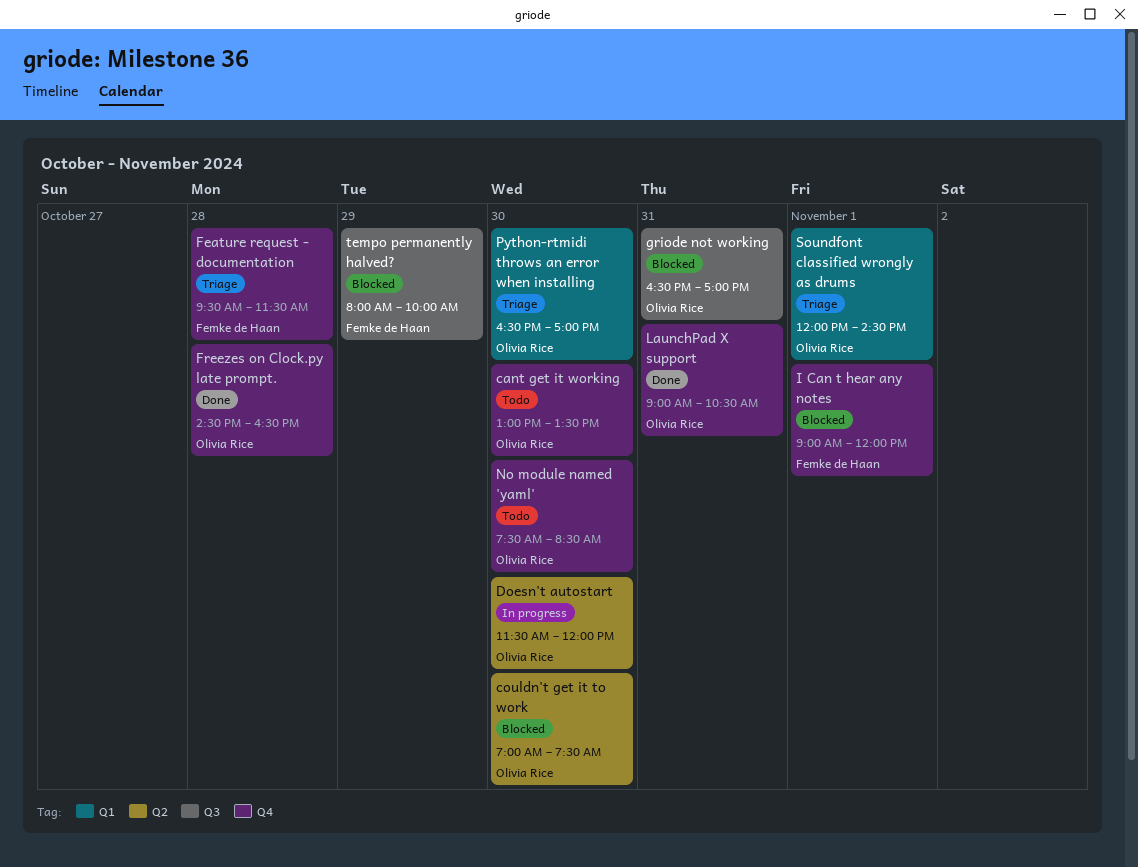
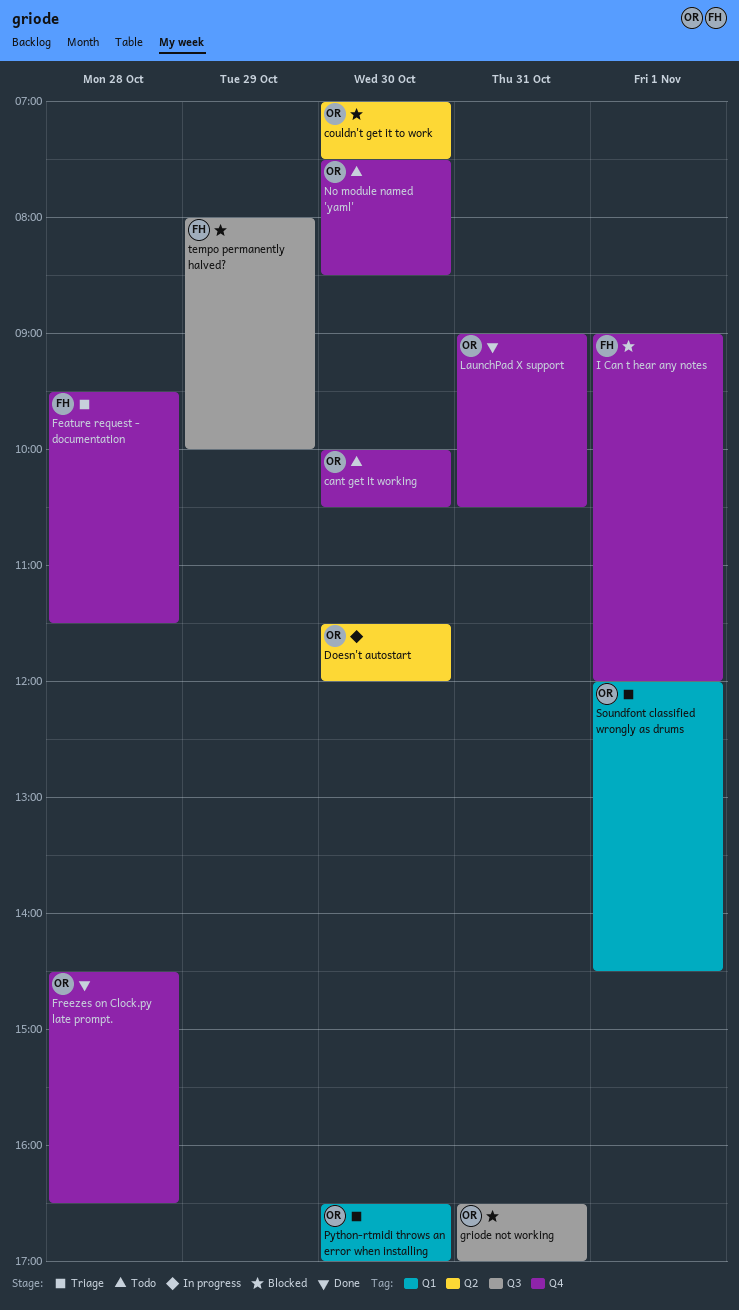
cant get it working, begins: 13:00 -> 10:00
cant get it working, ends: 13:30 -> 10:30

